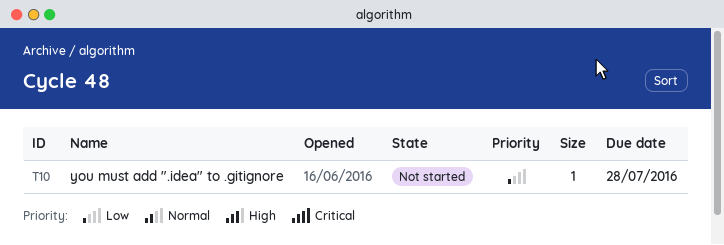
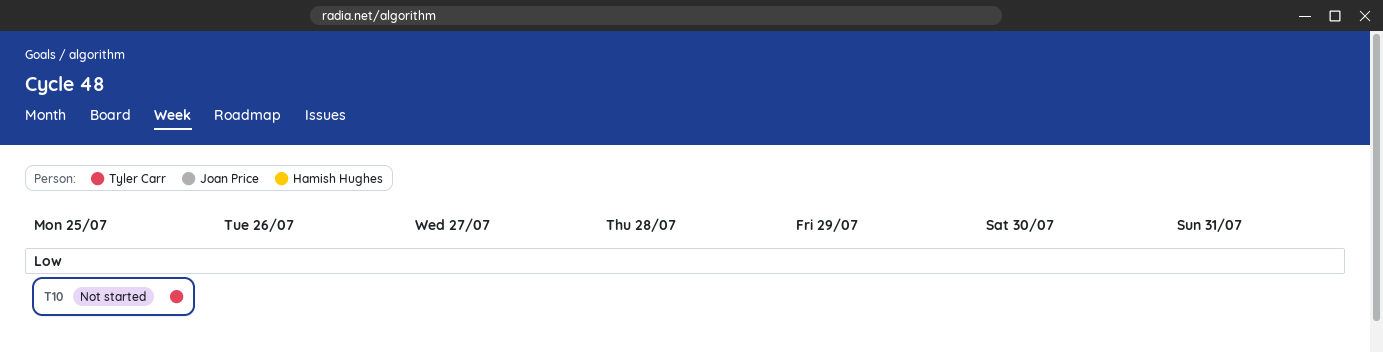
T10, due: Jul 28 -> Jul 25

